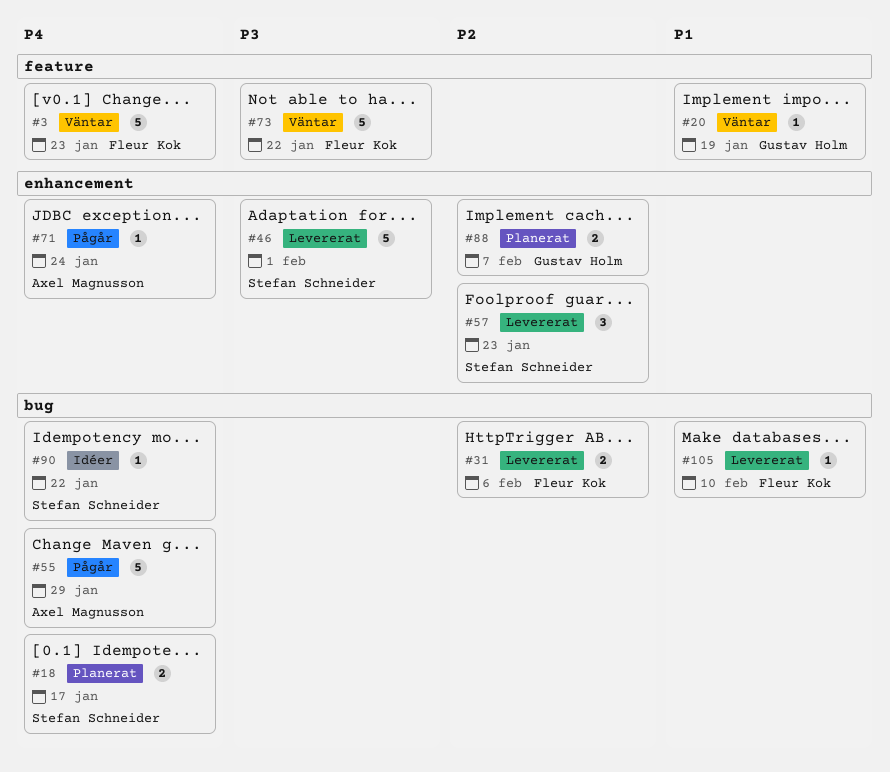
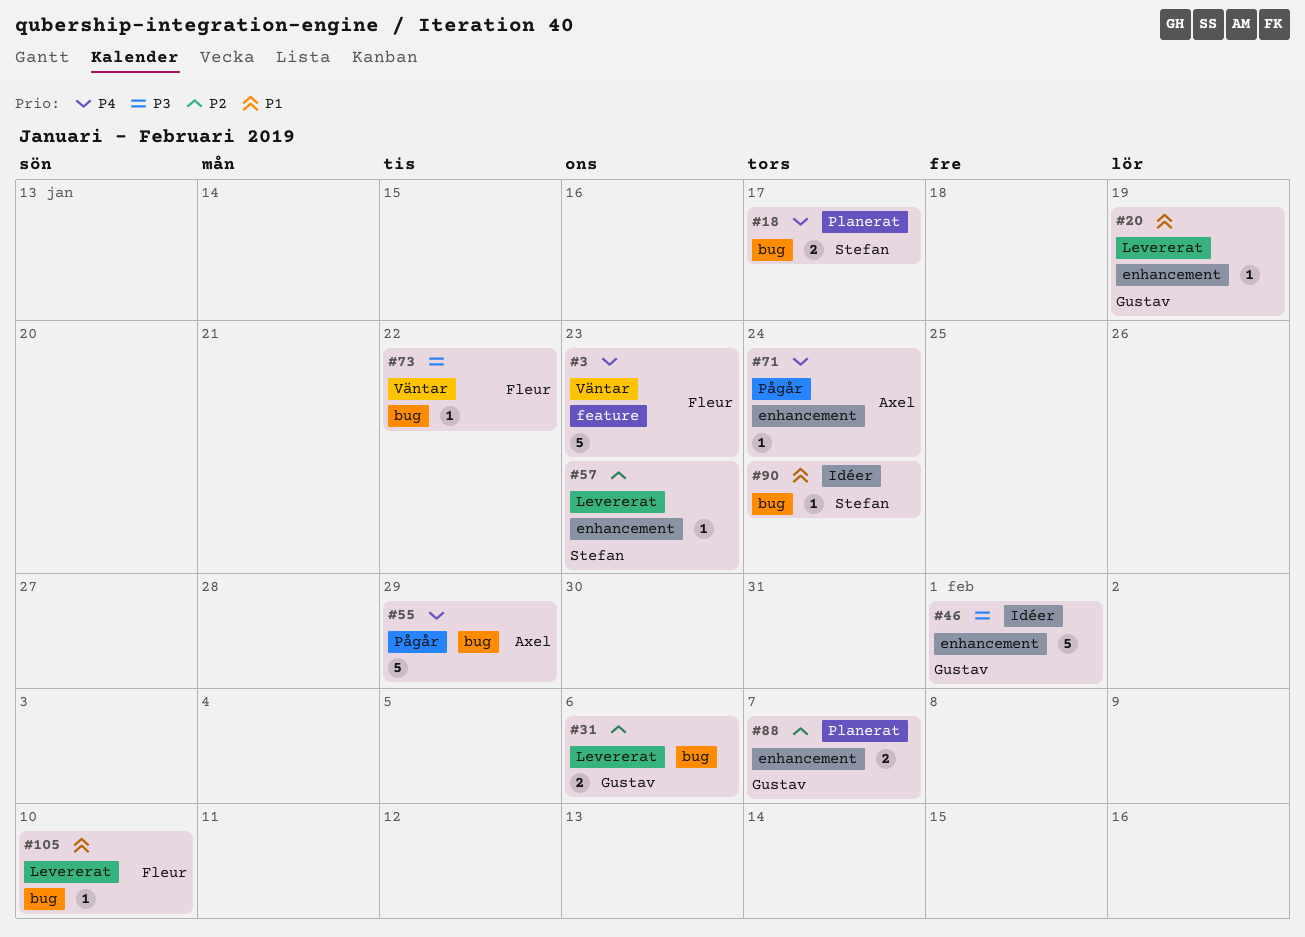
#20, status: Väntar -> Levererat
#20, label: feature -> enhancement
#31, owner: Fleur Kok -> Gustav Holm
#46, status: Levererat -> Idéer
#46, owner: Stefan Schneider -> Gustav Holm
#57, estimate: 3 -> 1
#73, label: feature -> bug
#73, estimate: 5 -> 1
#90, priority: P4 -> P1
#90, due: Jan 22 -> Jan 24

